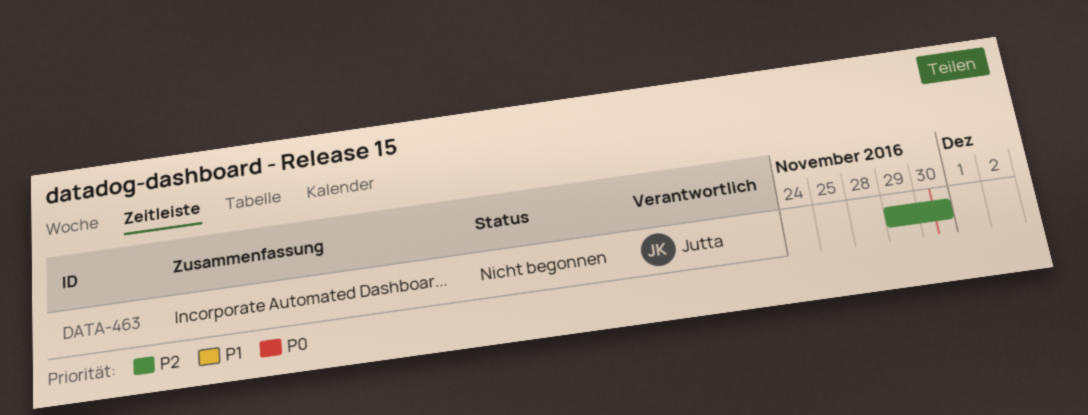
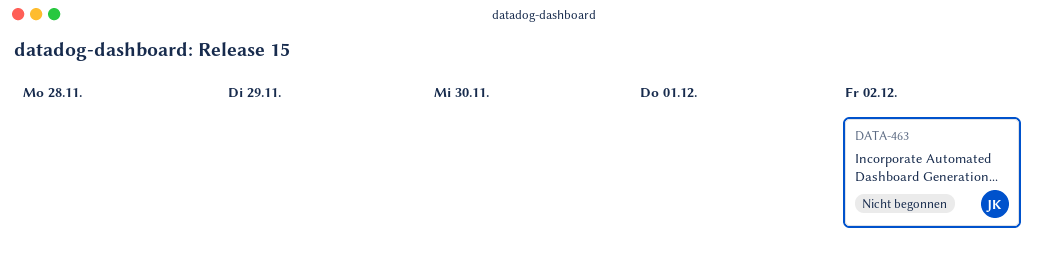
DATA-463, due: Nov 30 -> Dec 2

